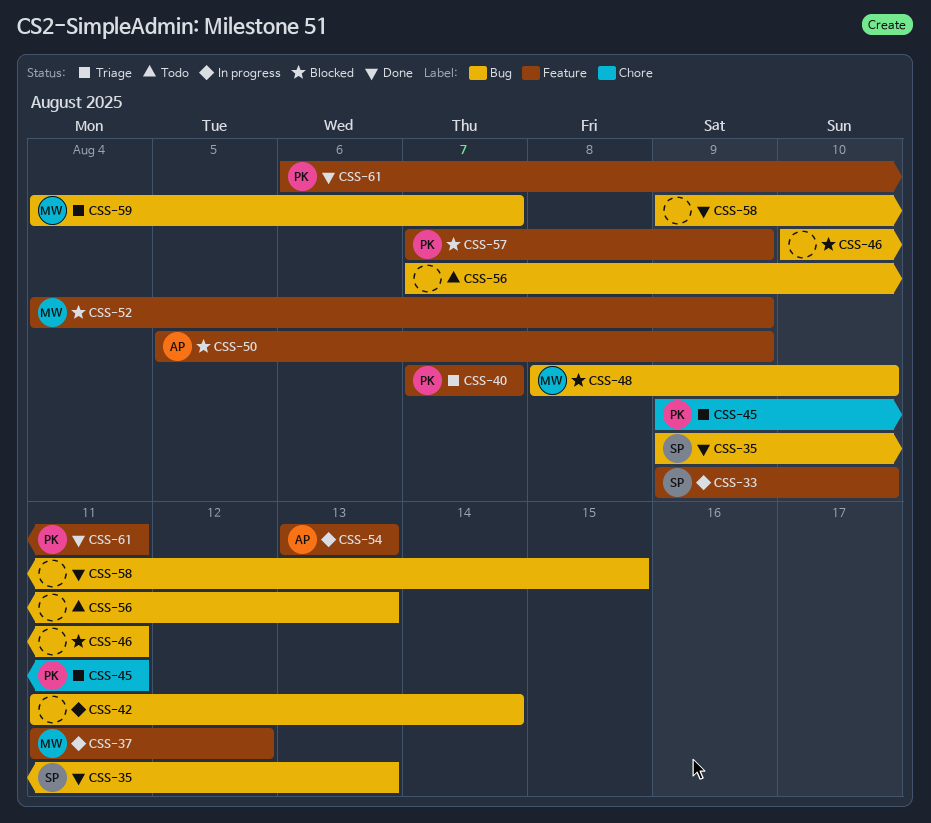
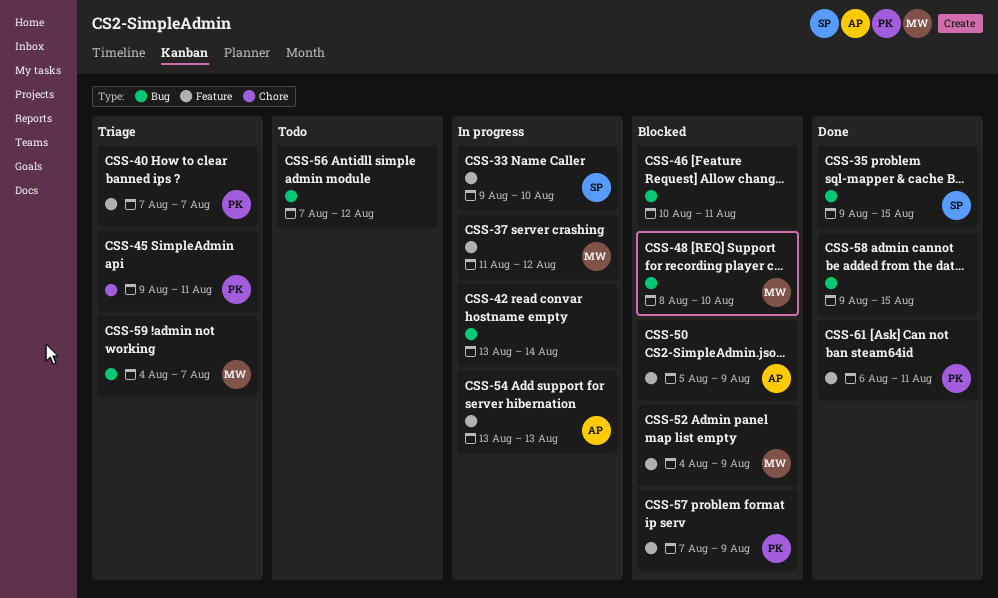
CSS-35, due: Aug 13 -> Aug 15
CSS-42, start: Aug 11 -> Aug 13
CSS-56, due: Aug 13 -> Aug 12

